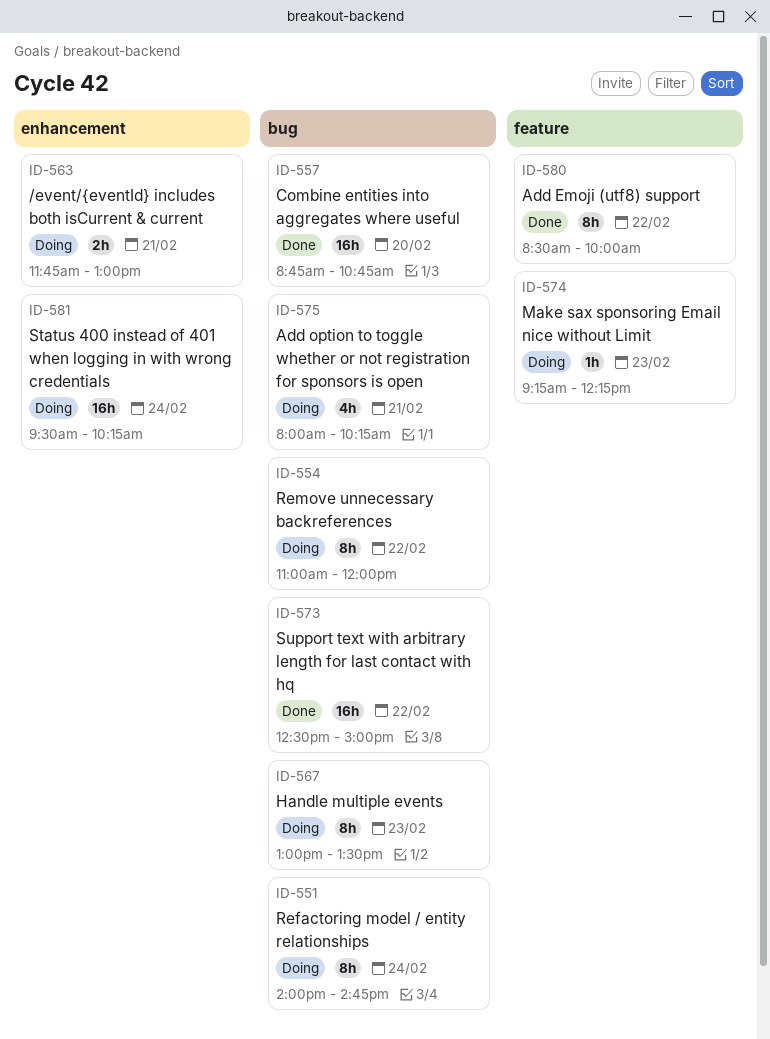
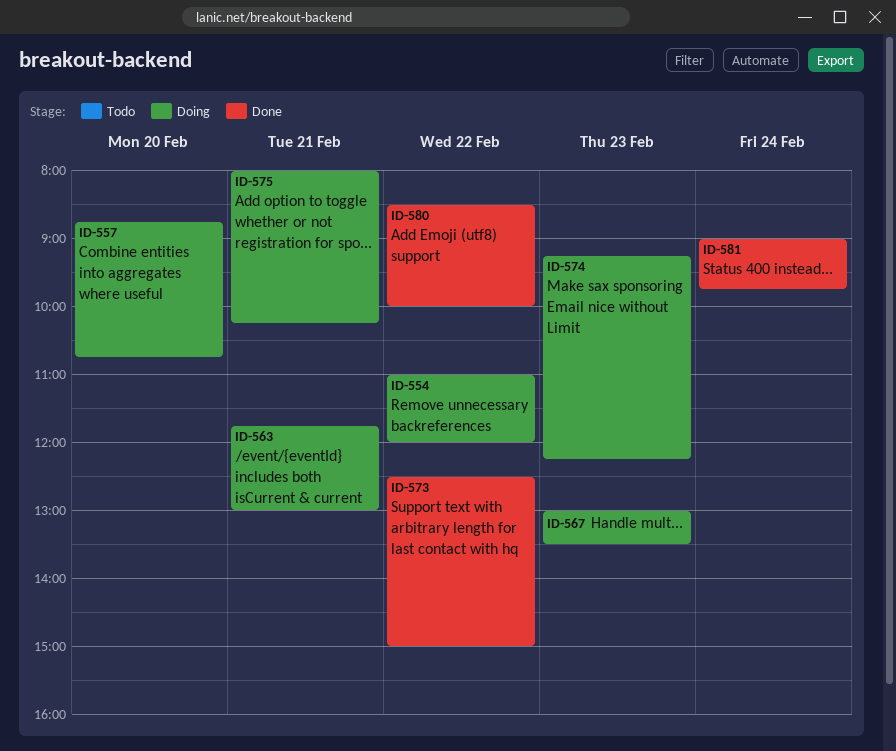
ID-551: present -> none
ID-557, status: Done -> Doing
ID-581, status: Doing -> Done
ID-581, begins: 09:30 -> 09:00
ID-581, ends: 10:15 -> 09:45

